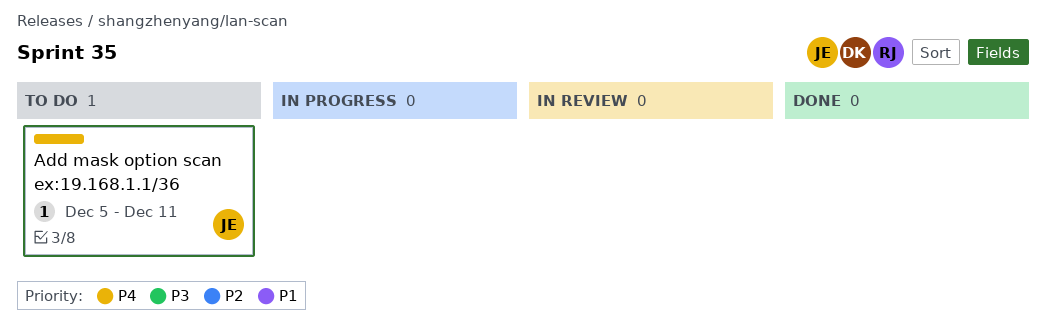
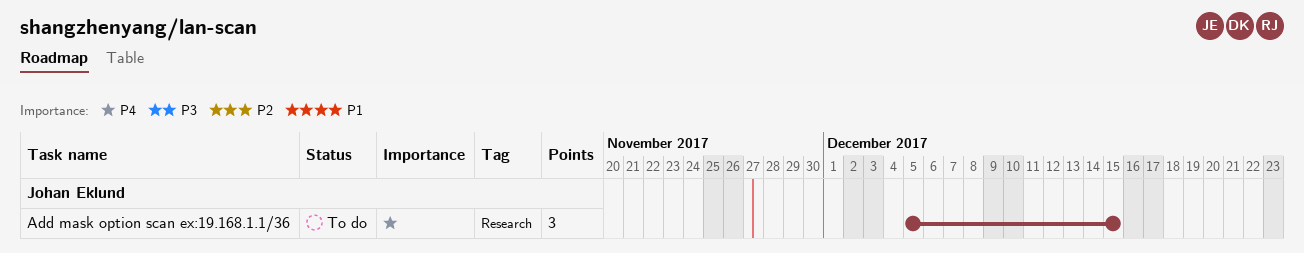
Add mask option scan ex:19.168.1.1/36, estimate: 1 -> 3
Add mask option scan ex:19.168.1.1/36, due: Dec 11 -> Dec 15

